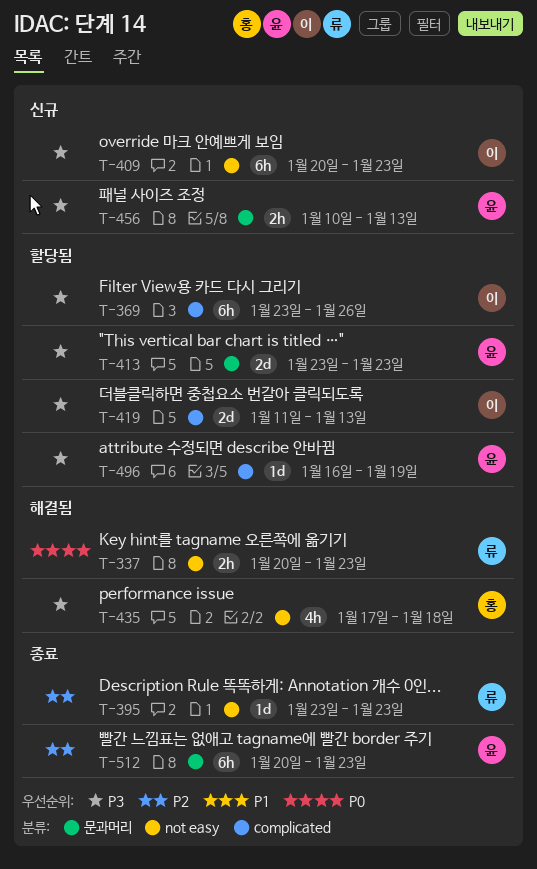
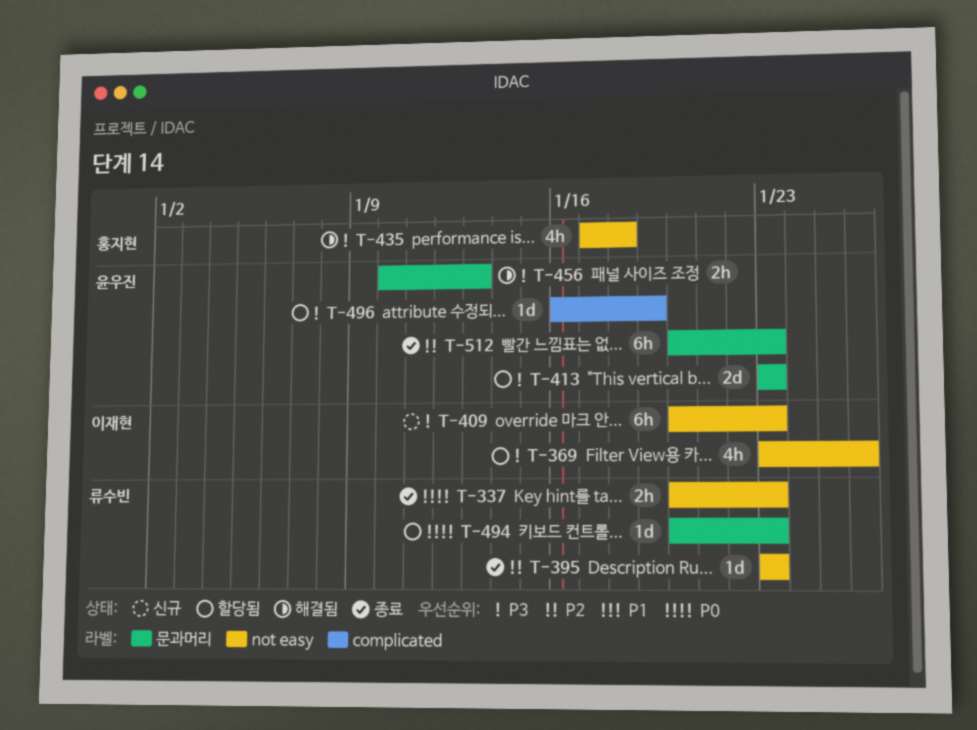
T-337, status: 해결됨 -> 종료
T-369, label: complicated -> not easy
T-369, estimate: 6h -> 4h
T-419: present -> none
T-456, status: 신규 -> 해결됨
T-494: none -> present

